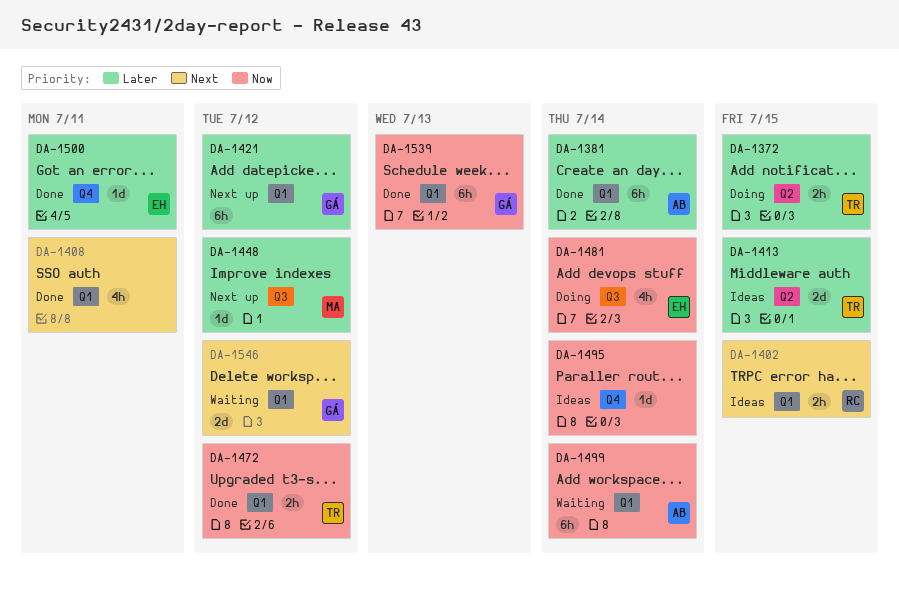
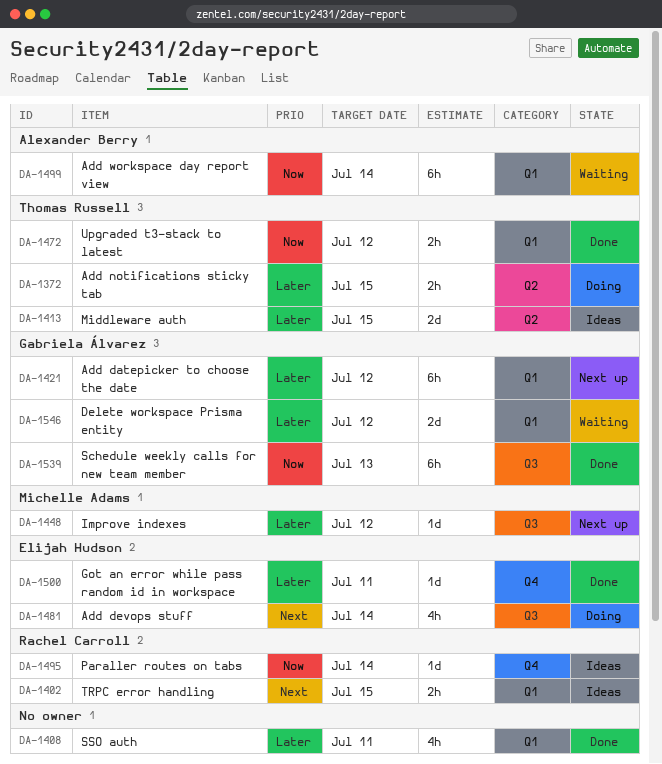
DA-1381: present -> none
DA-1408, priority: Next -> Later
DA-1481, priority: Now -> Next
DA-1495, owner: none -> Rachel Carroll
DA-1539, label: Q1 -> Q3
DA-1546, priority: Next -> Later

